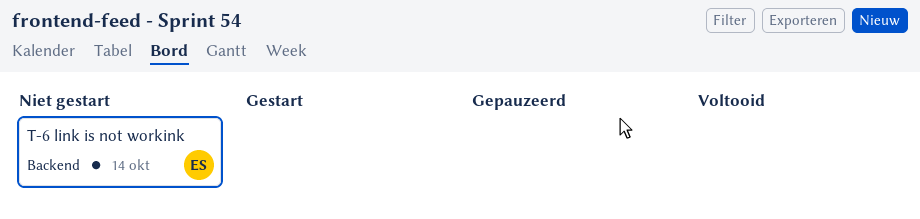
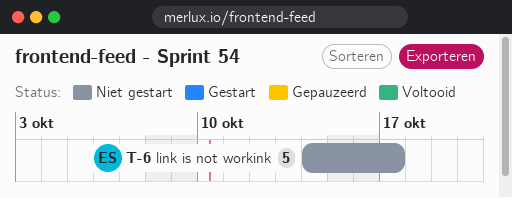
T-6, estimate: 1 -> 5
T-6, due: Oct 14 -> Oct 17

